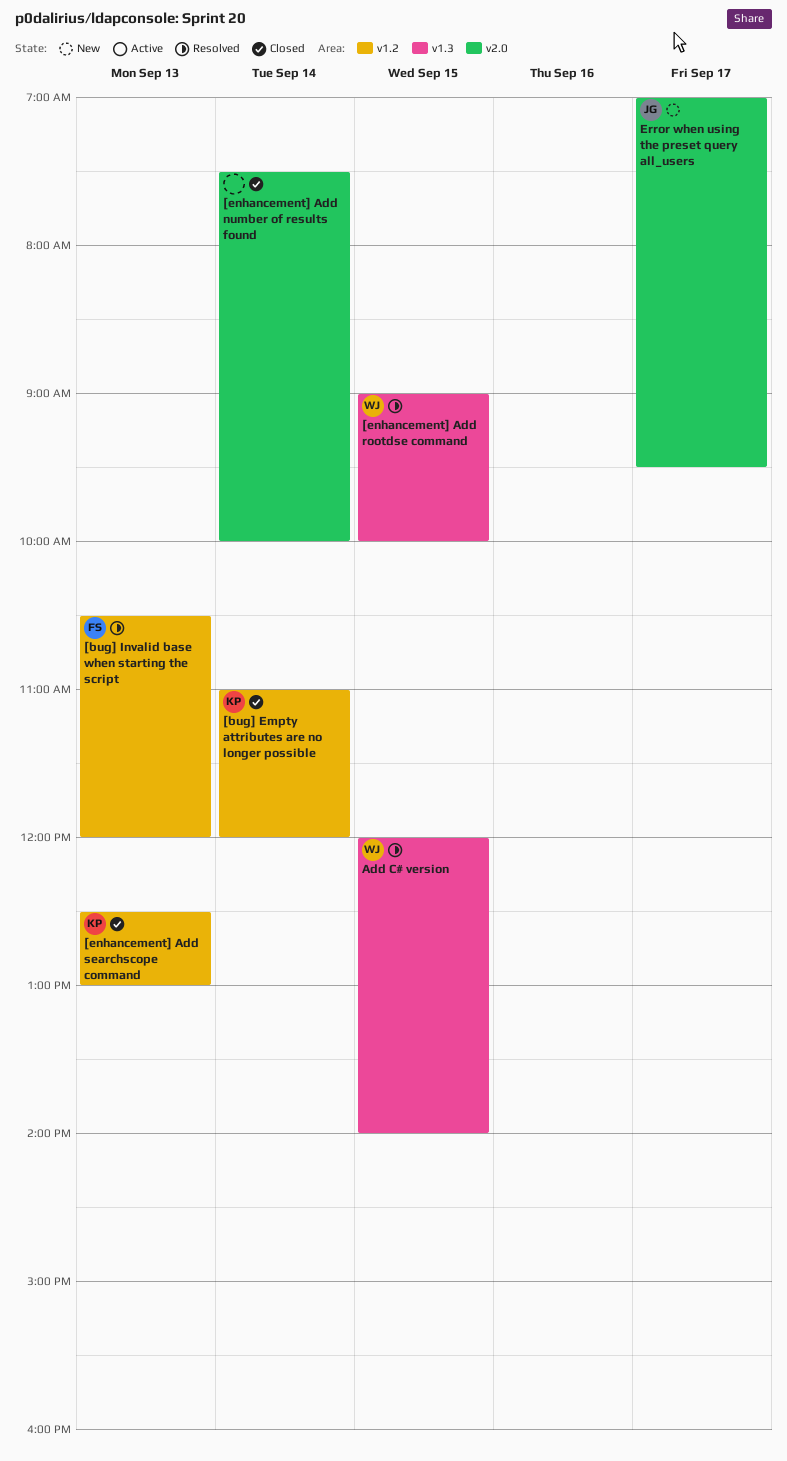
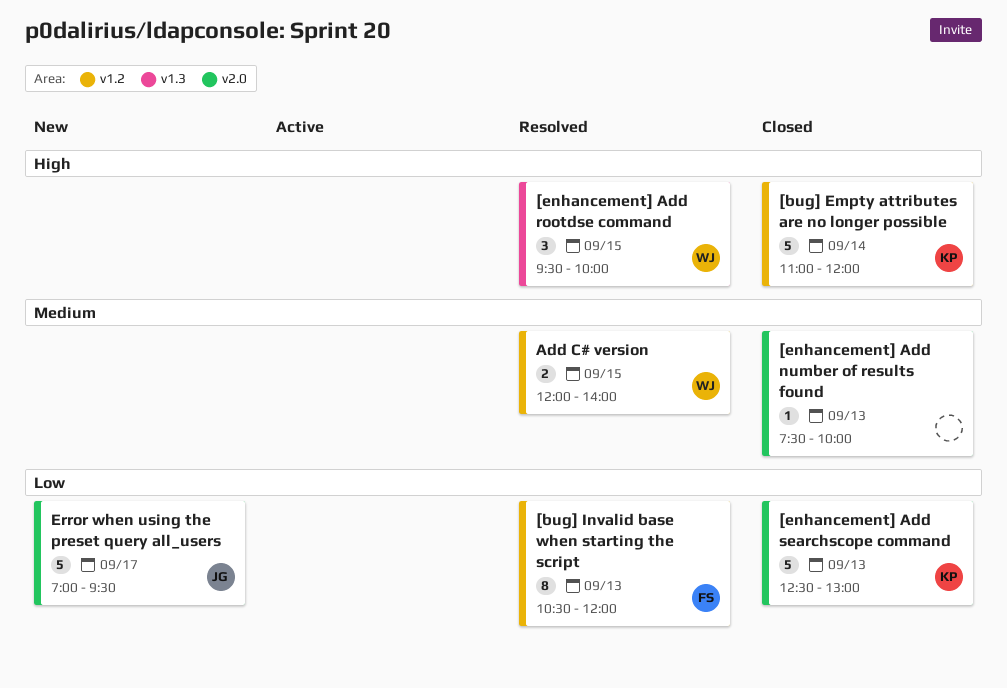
[enhancement] Add number of results found, day: Sep 14 -> Sep 13
[enhancement] Add rootdse command, begins: 09:00 -> 09:30
[enhancement] Add searchscope command, label: v1.2 -> v2.0
Add C# version, label: v1.3 -> v1.2

